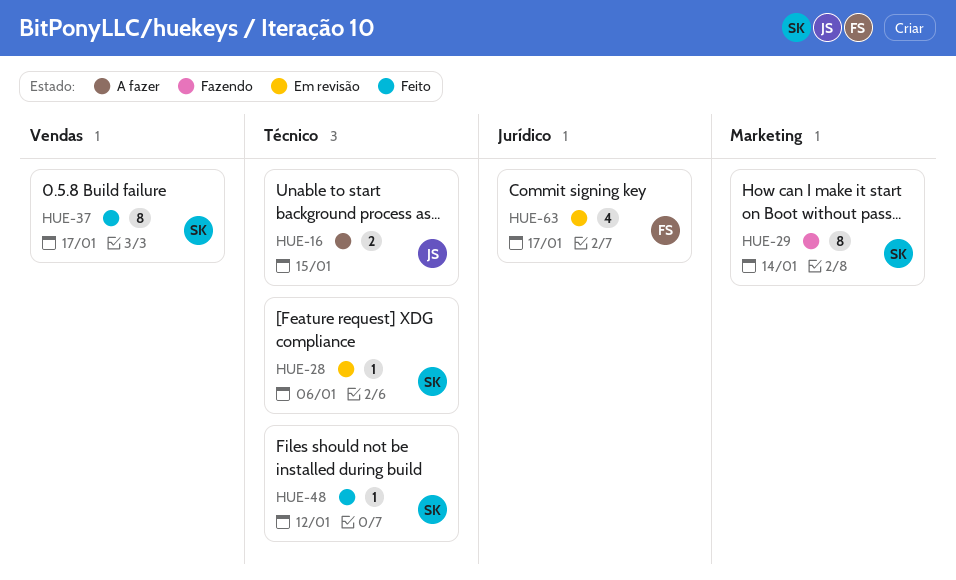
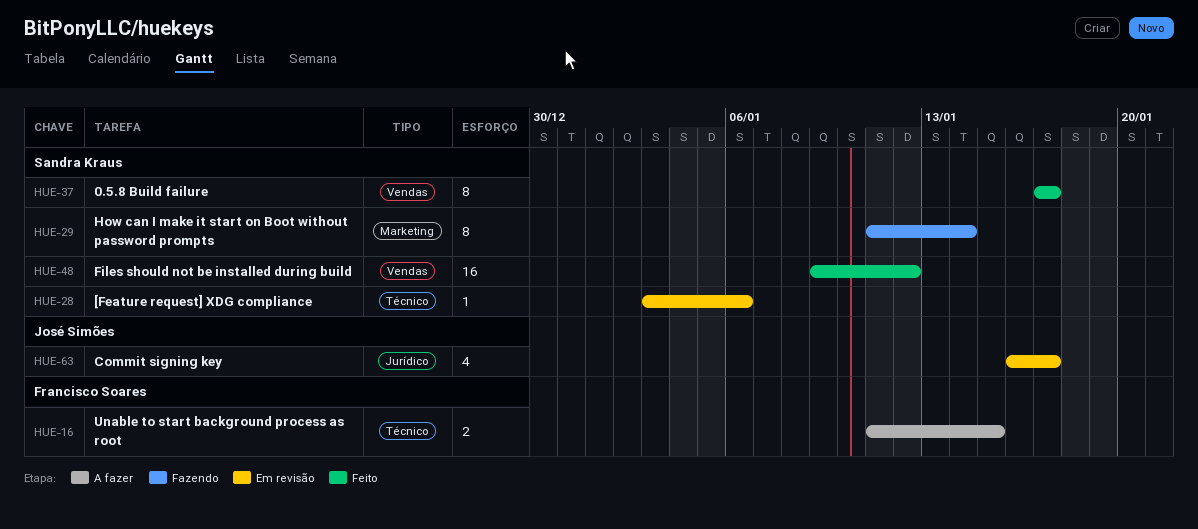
HUE-16, owner: José Simões -> Francisco Soares
HUE-48, label: Técnico -> Vendas
HUE-48, estimate: 1 -> 16
HUE-63, owner: Francisco Soares -> José Simões

